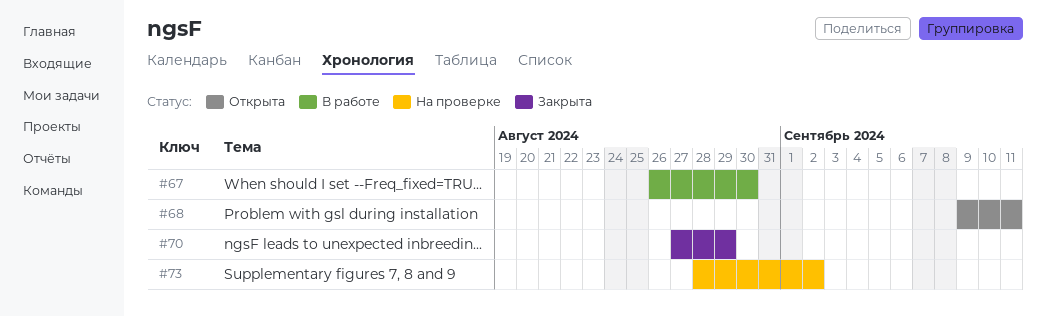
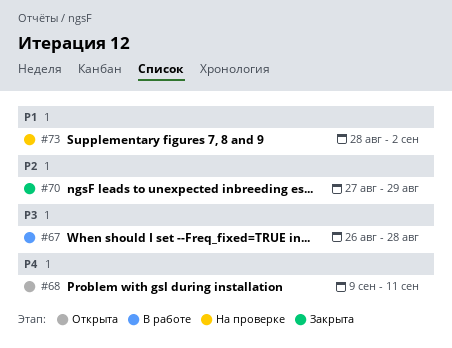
#67, due: Aug 30 -> Aug 28

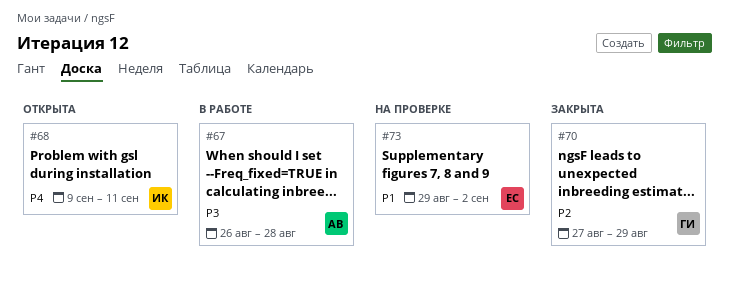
#73, start: Aug 28 -> Aug 29

